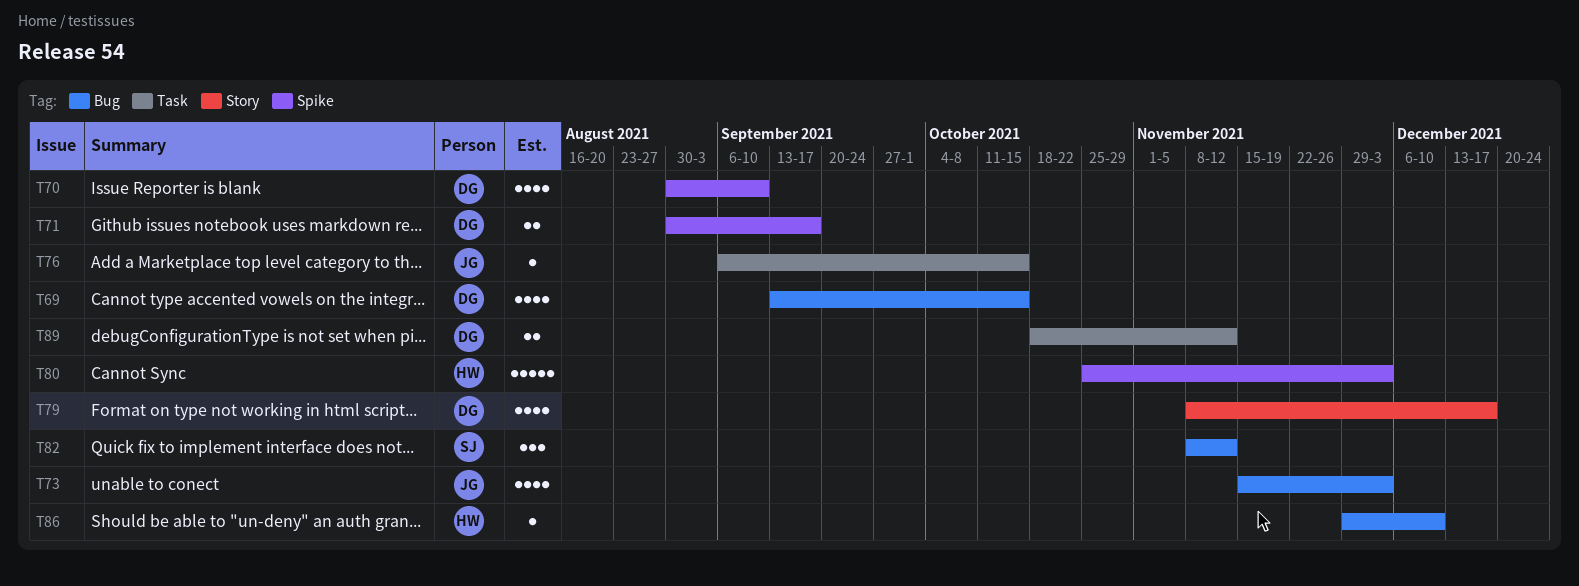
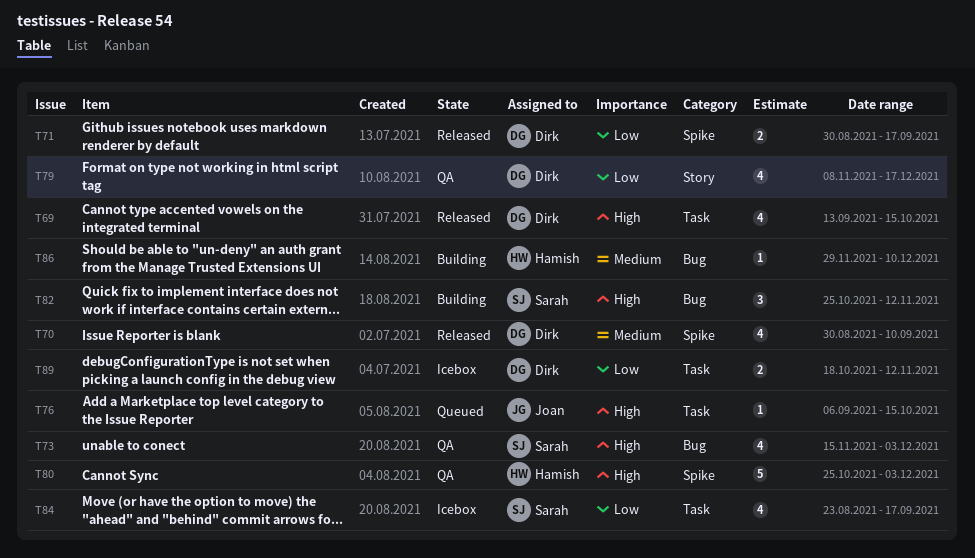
T69, label: Bug -> Task
T73, owner: Joan -> Sarah
T82, start: Nov 8 -> Oct 25
T84: none -> present

